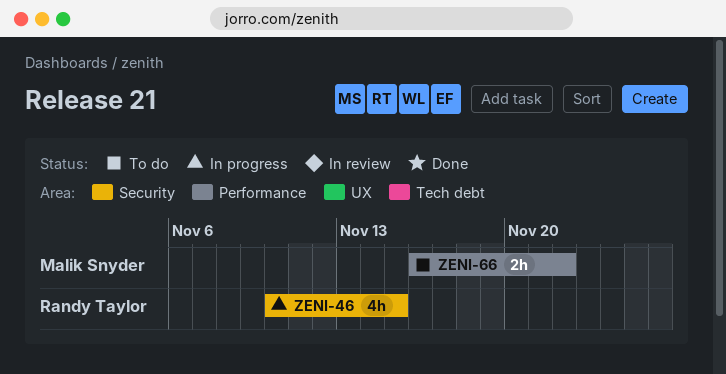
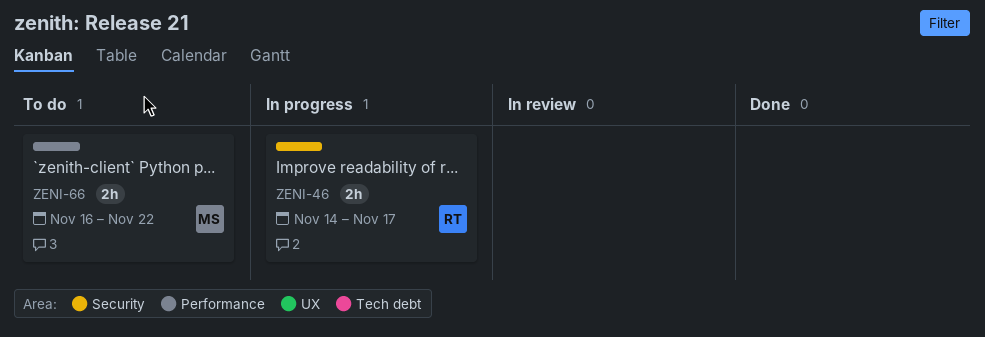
ZENI-46, estimate: 4h -> 2h
ZENI-46, start: Nov 10 -> Nov 14
ZENI-46, due: Nov 15 -> Nov 17

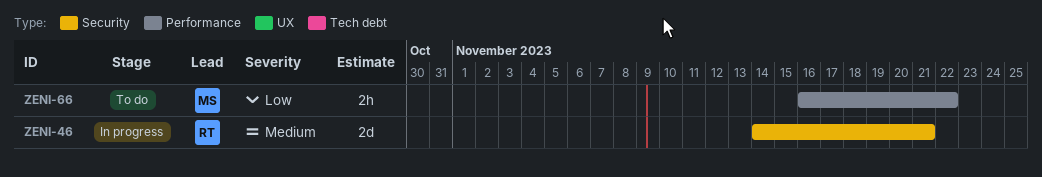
ZENI-46, estimate: 2h -> 2d
ZENI-46, due: Nov 17 -> Nov 21

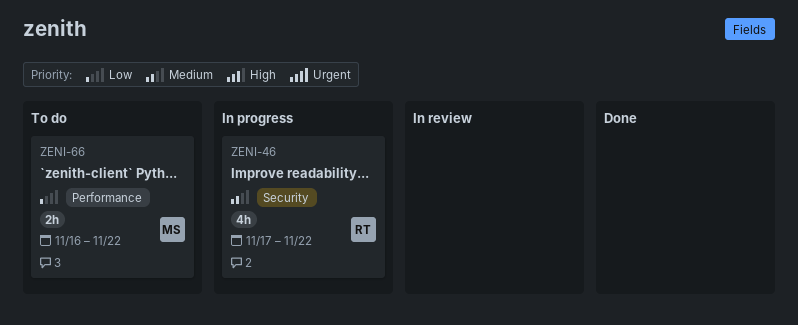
ZENI-46, estimate: 2d -> 4h
ZENI-46, start: Nov 14 -> Nov 17
ZENI-46, due: Nov 21 -> Nov 22

